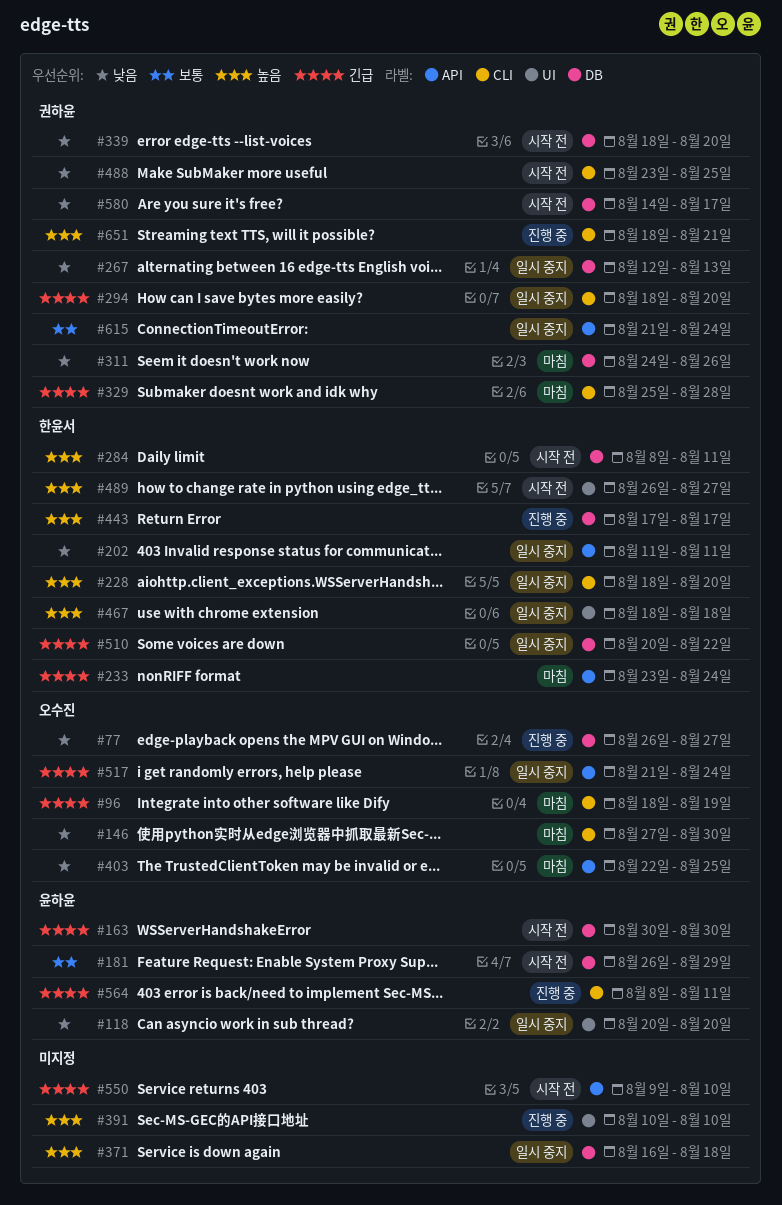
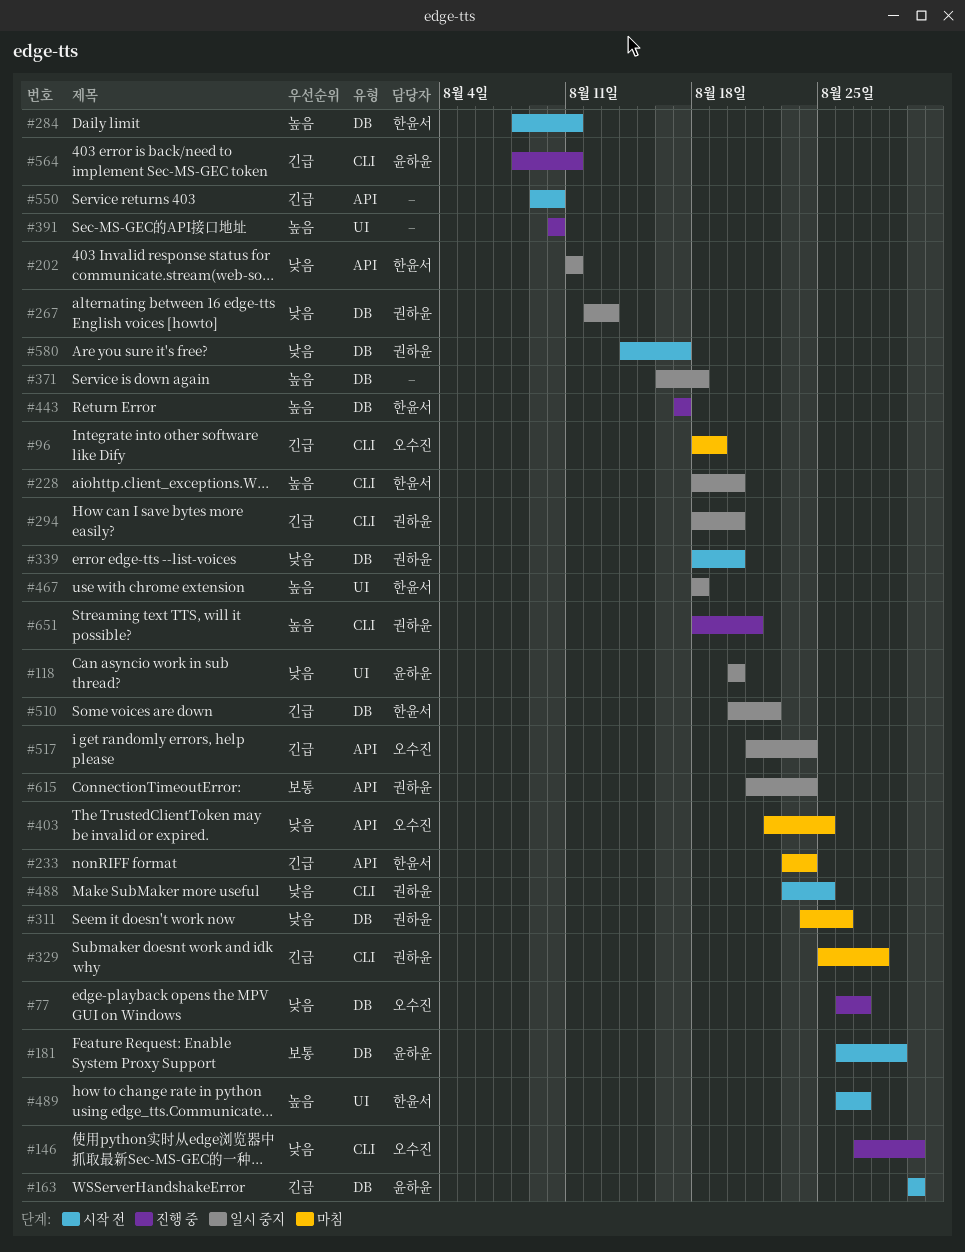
#146, status: 마침 -> 진행 중

